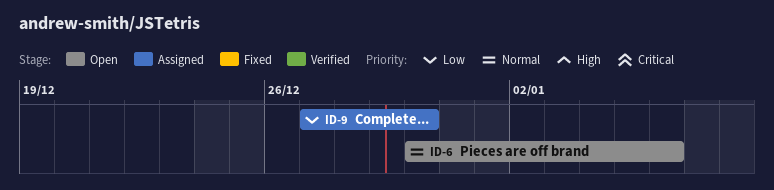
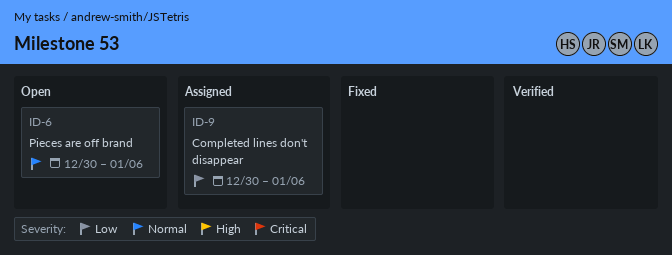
ID-9, start: Dec 27 -> Dec 30
ID-9, due: Dec 30 -> Jan 6

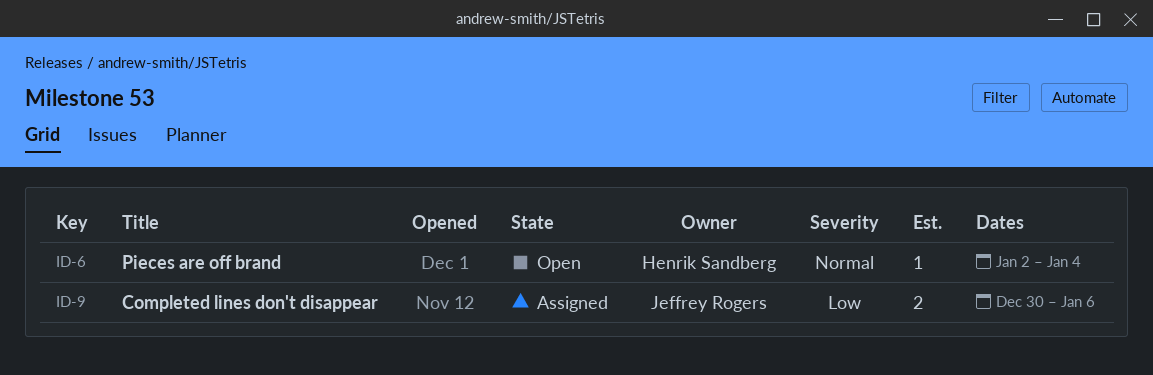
ID-6, start: Dec 30 -> Jan 2
ID-6, due: Jan 6 -> Jan 4

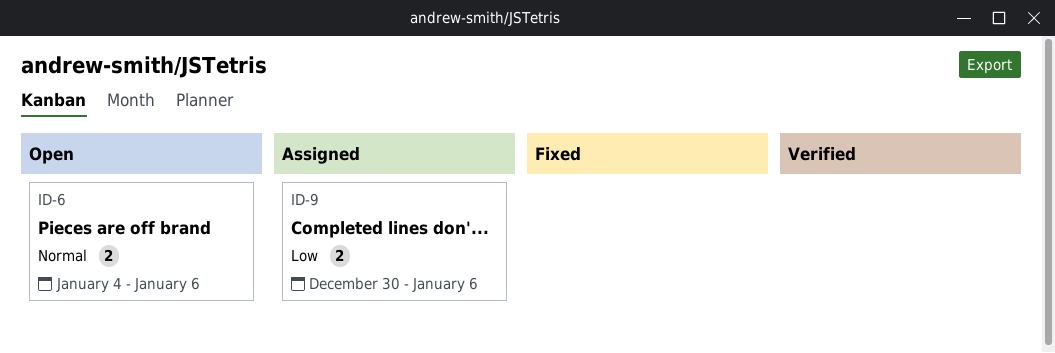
ID-6, estimate: 1 -> 2
ID-6, start: Jan 2 -> Jan 4
ID-6, due: Jan 4 -> Jan 6

